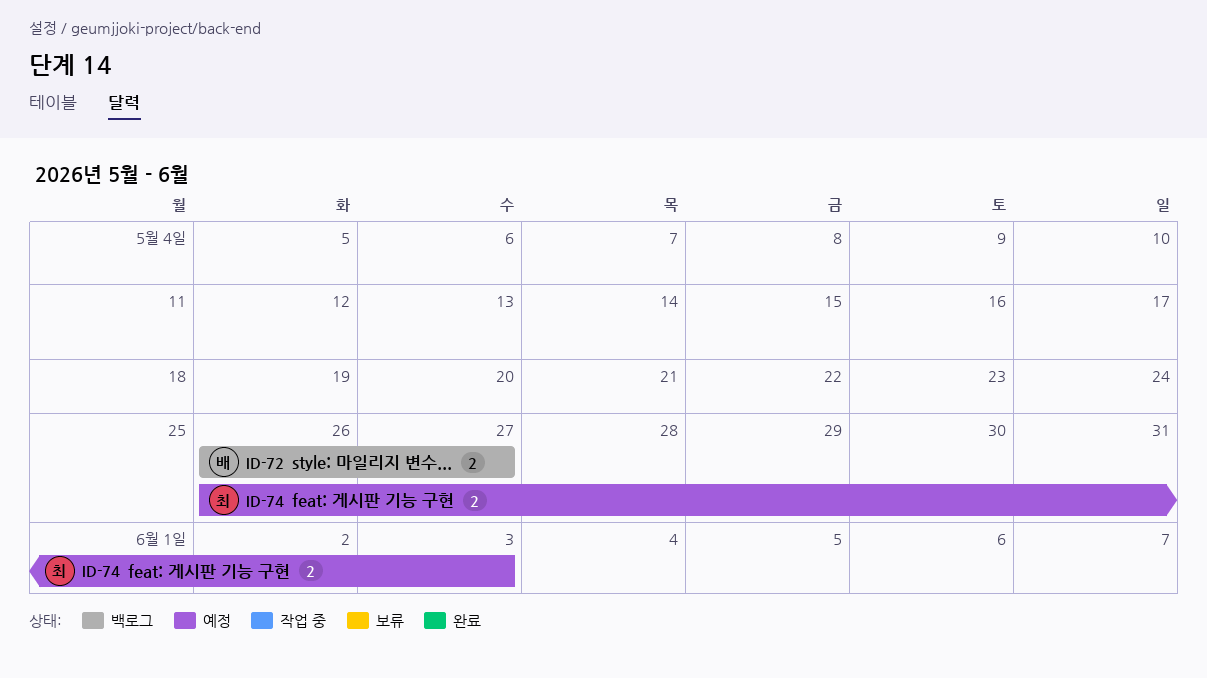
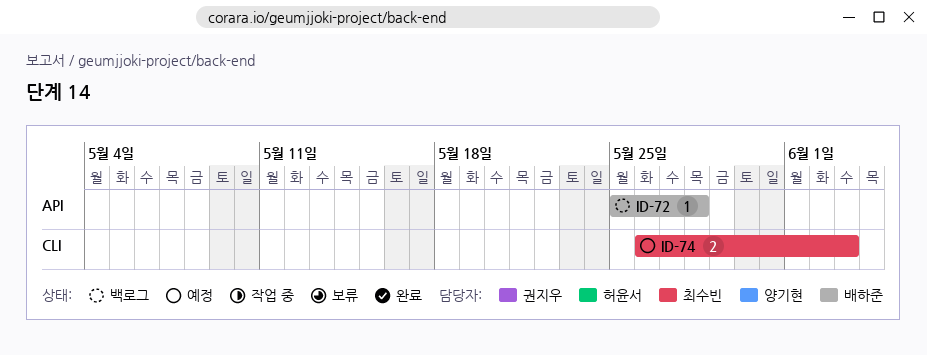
ID-72, estimate: 2 -> 1
ID-72, start: May 26 -> May 25
ID-72, due: May 27 -> May 28

